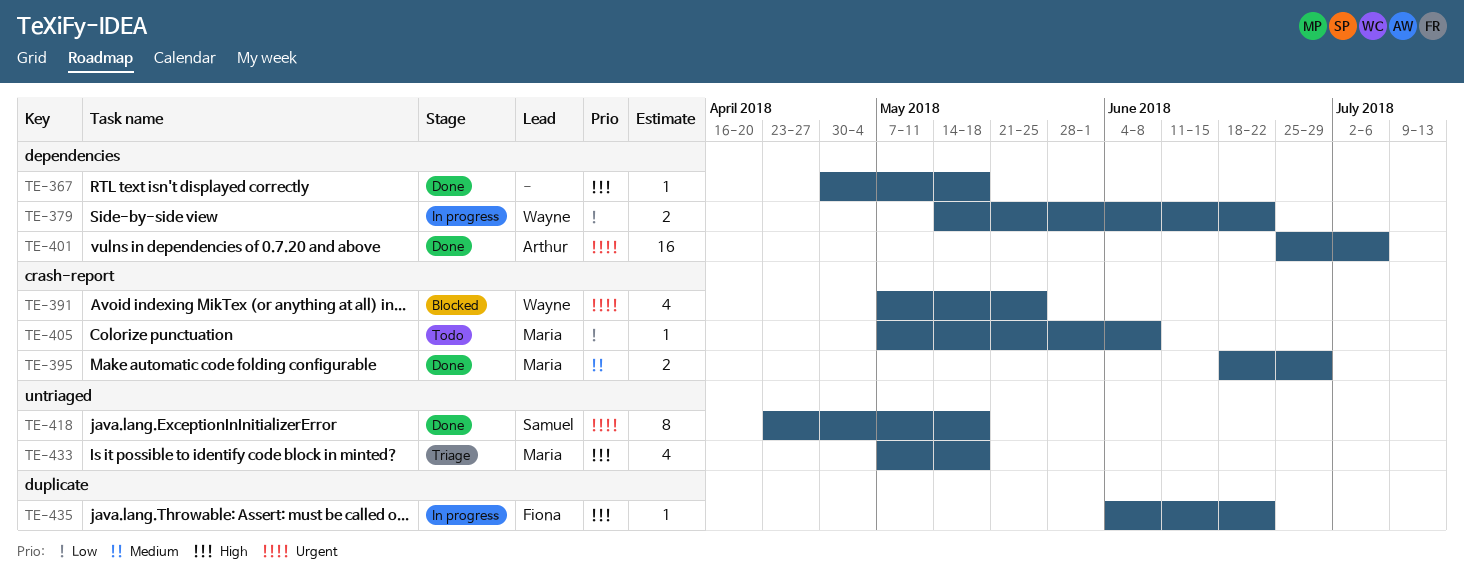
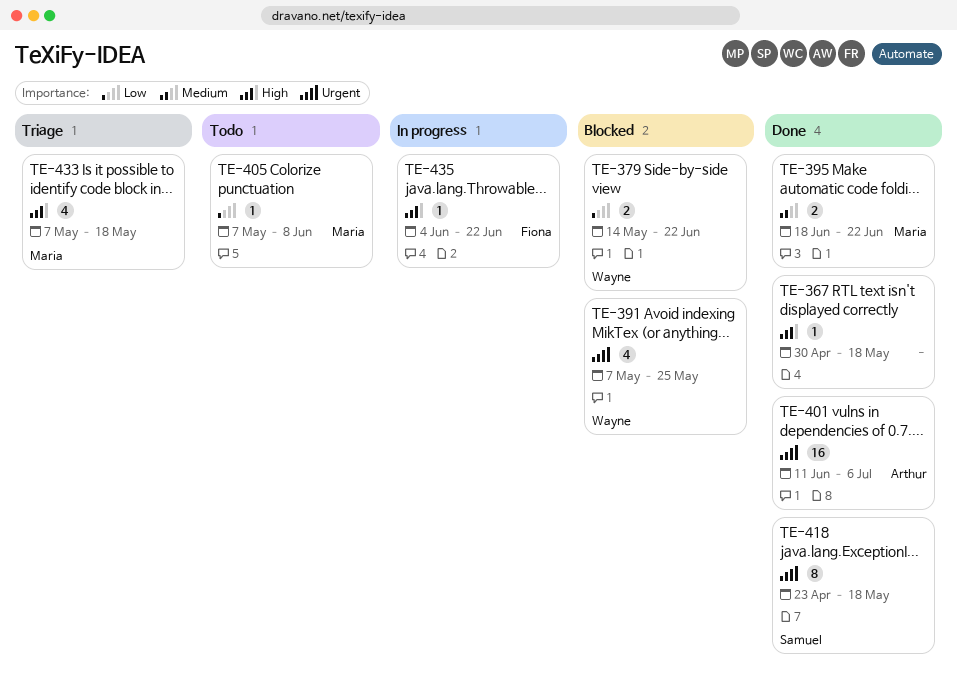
TE-379, status: In progress -> Blocked
TE-395, due: Jun 29 -> Jun 22
TE-401, start: Jun 25 -> Jun 11

